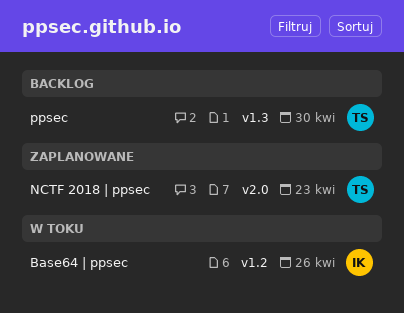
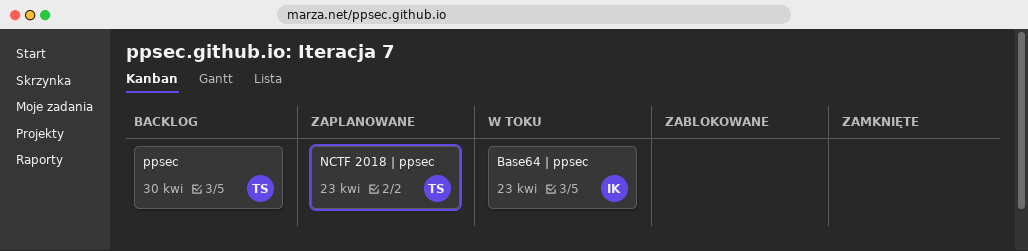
Base64 | ppsec, due: Apr 26 -> Apr 23

